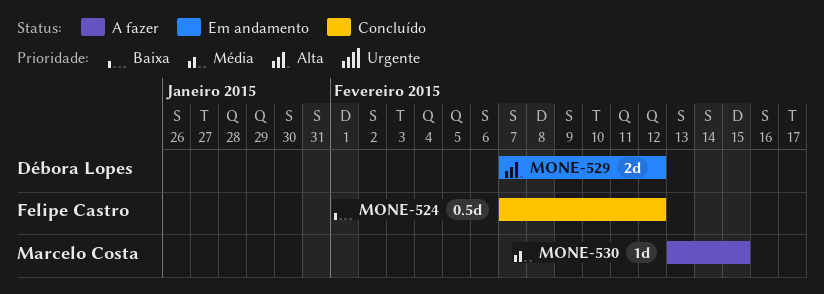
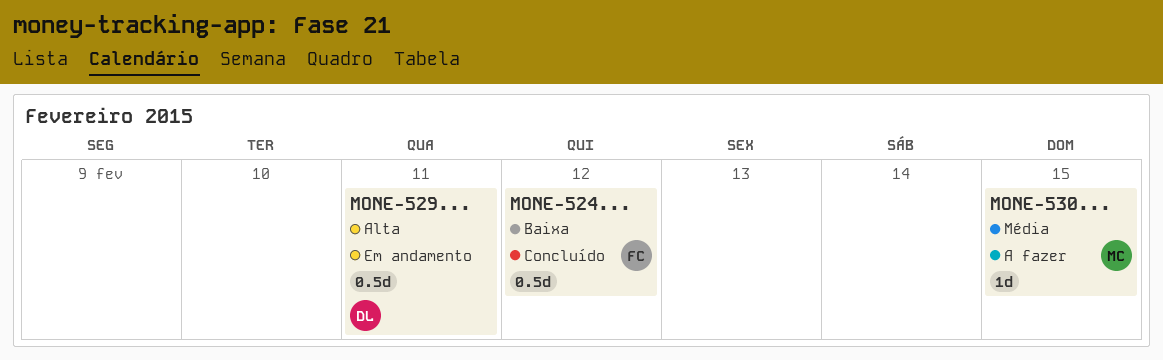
MONE-529, estimate: 2d -> 0.5d
MONE-529, due: Feb 12 -> Feb 11

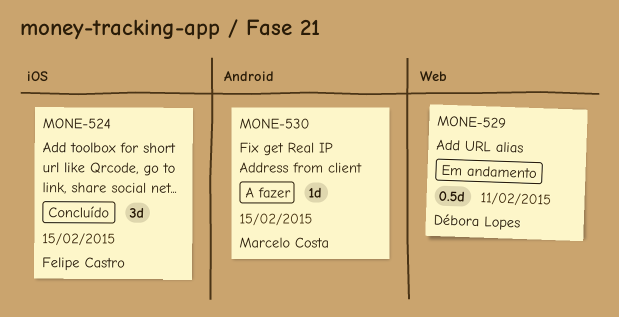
MONE-524, estimate: 0.5d -> 3d
MONE-524, due: Feb 12 -> Feb 15

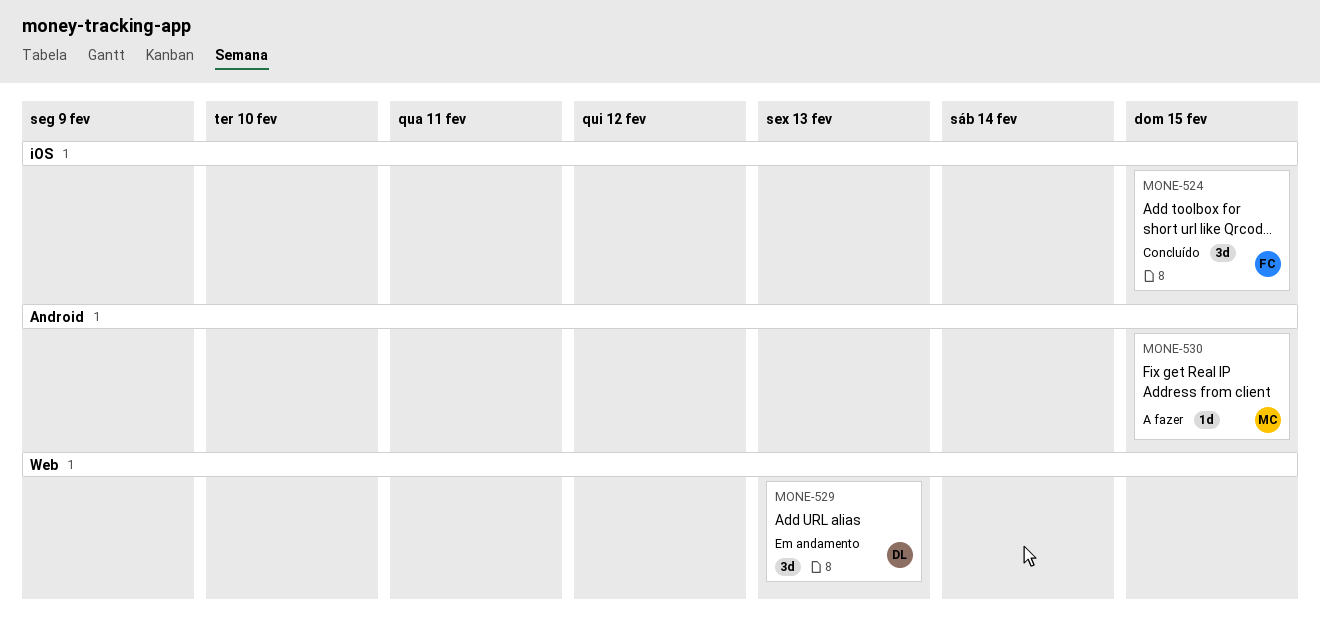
MONE-529, estimate: 0.5d -> 3d
MONE-529, due: Feb 11 -> Feb 13

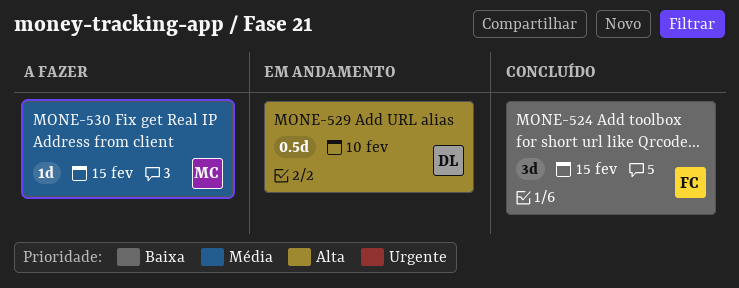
MONE-529, estimate: 3d -> 0.5d
MONE-529, due: Feb 13 -> Feb 10

